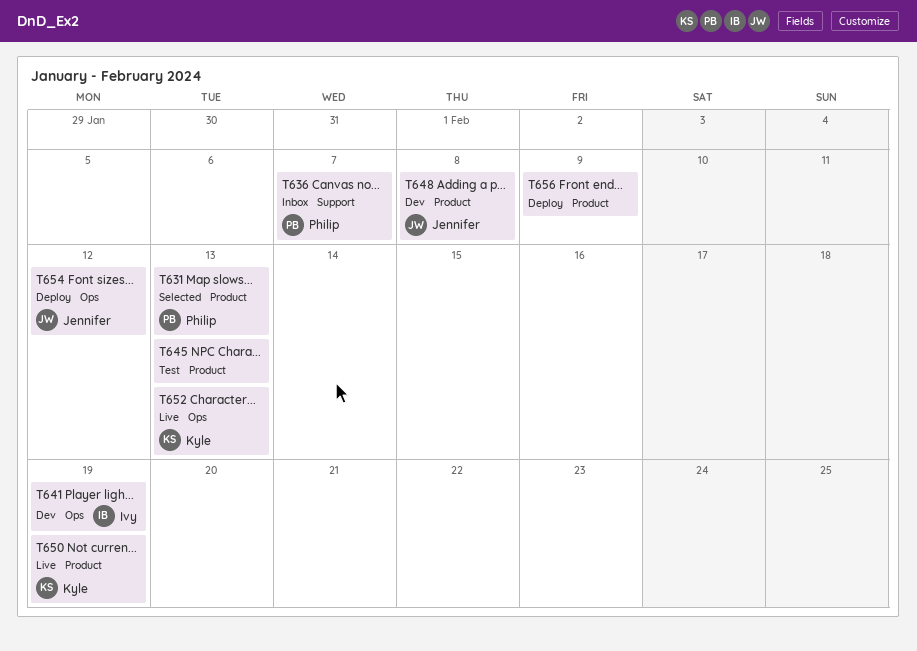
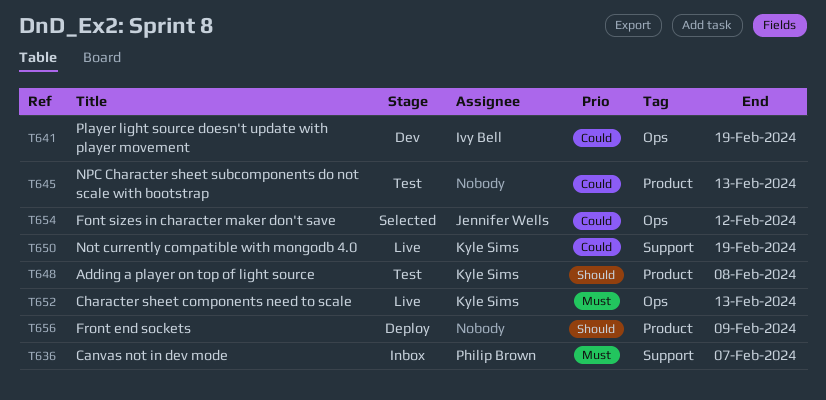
T631: present -> none
T648, status: Dev -> Test
T648, owner: Jennifer Wells -> Kyle Sims
T650, label: Product -> Support
T654, status: Deploy -> Selected

